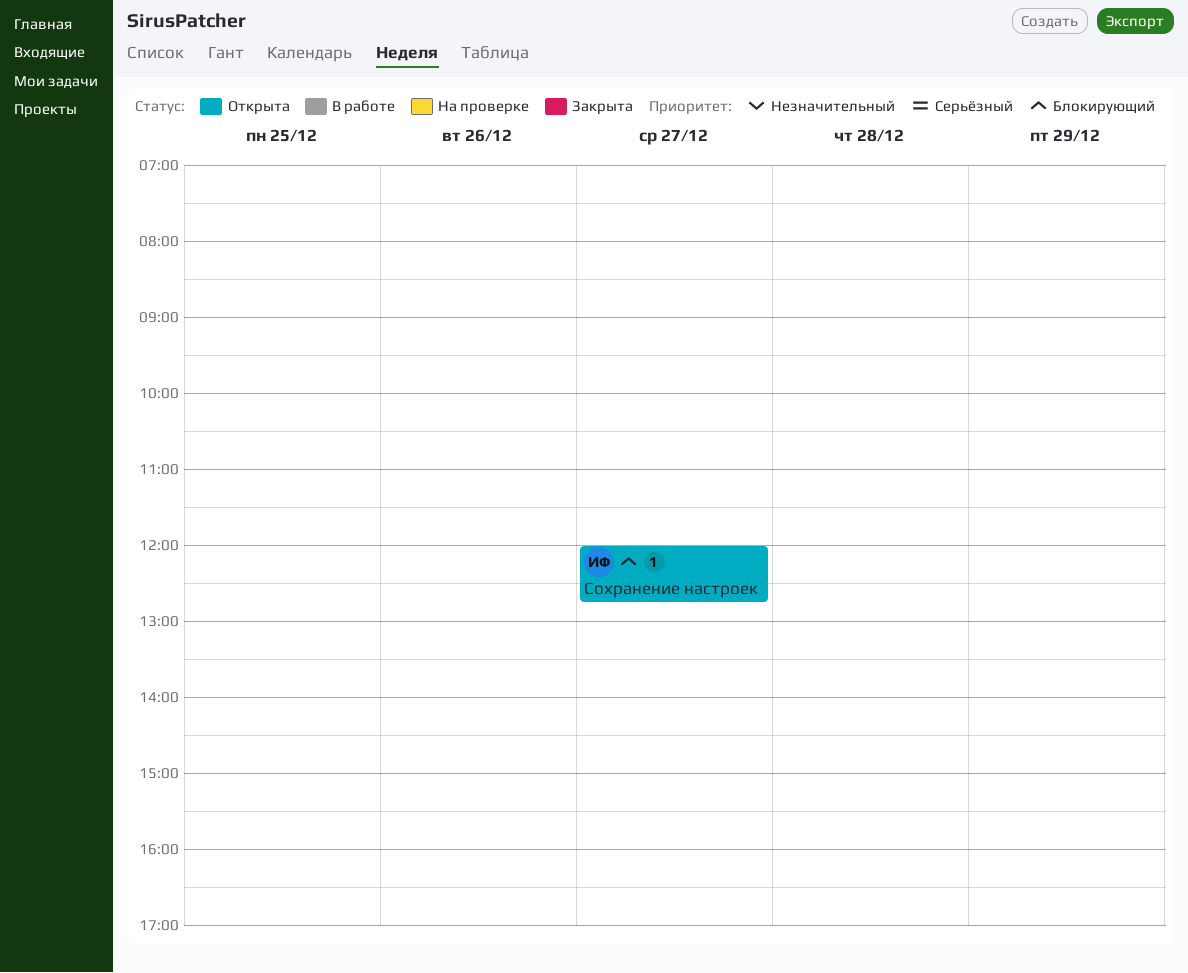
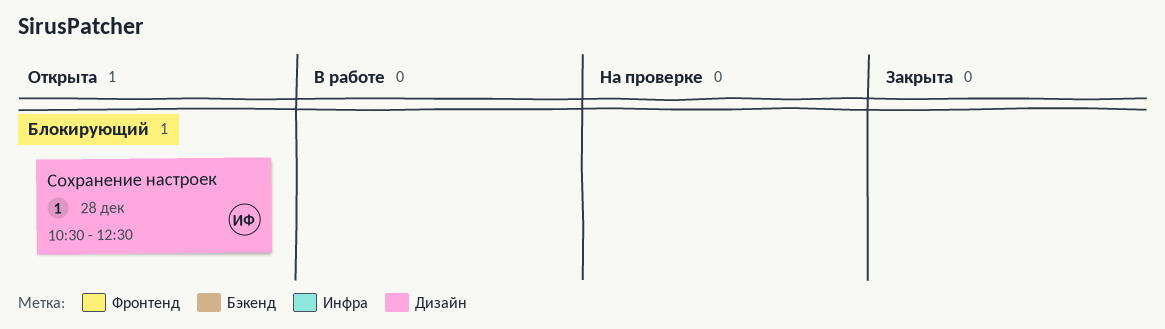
Сохранение настроек, day: Dec 27 -> Dec 28
Сохранение настроек, begins: 12:00 -> 10:30
Сохранение настроек, ends: 12:45 -> 12:30

